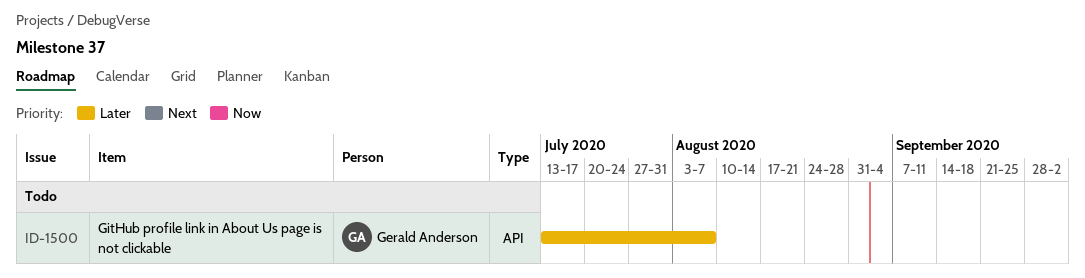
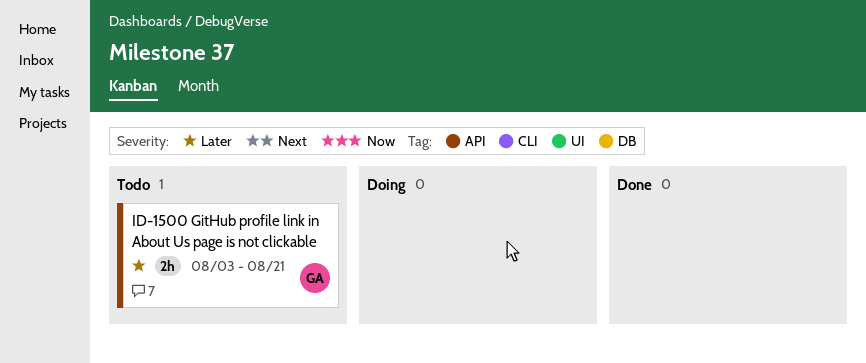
ID-1500, start: Jul 13 -> Aug 3
ID-1500, due: Aug 7 -> Aug 21

